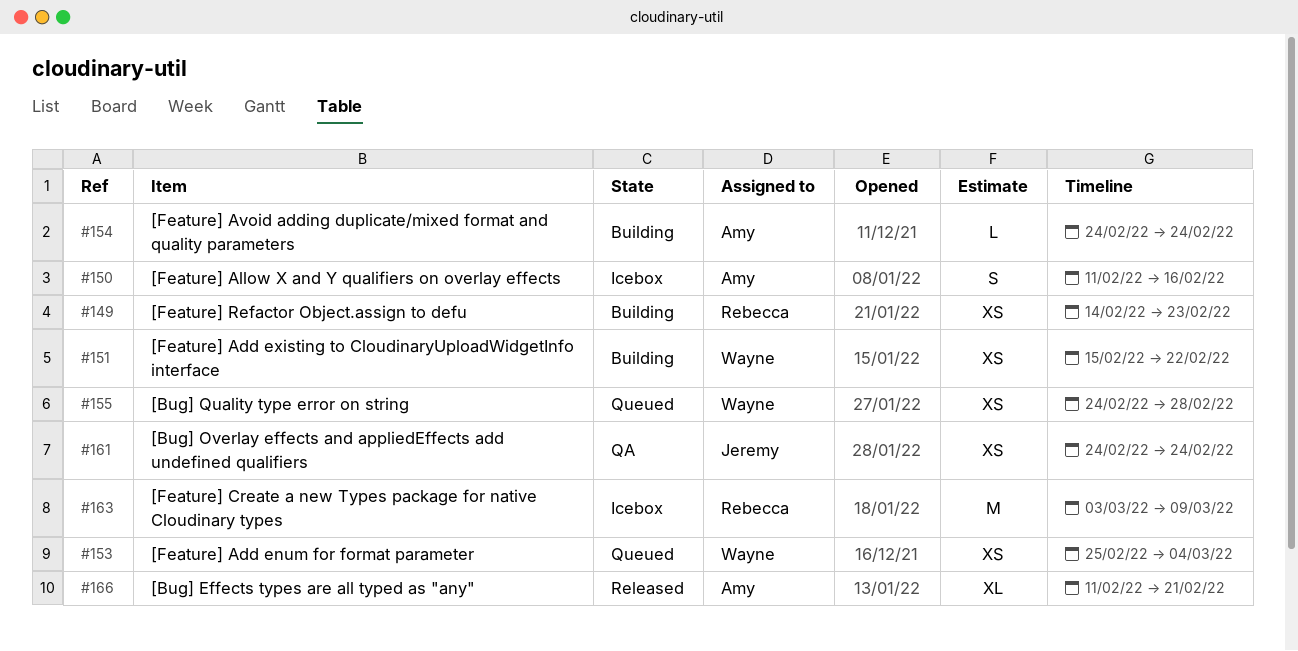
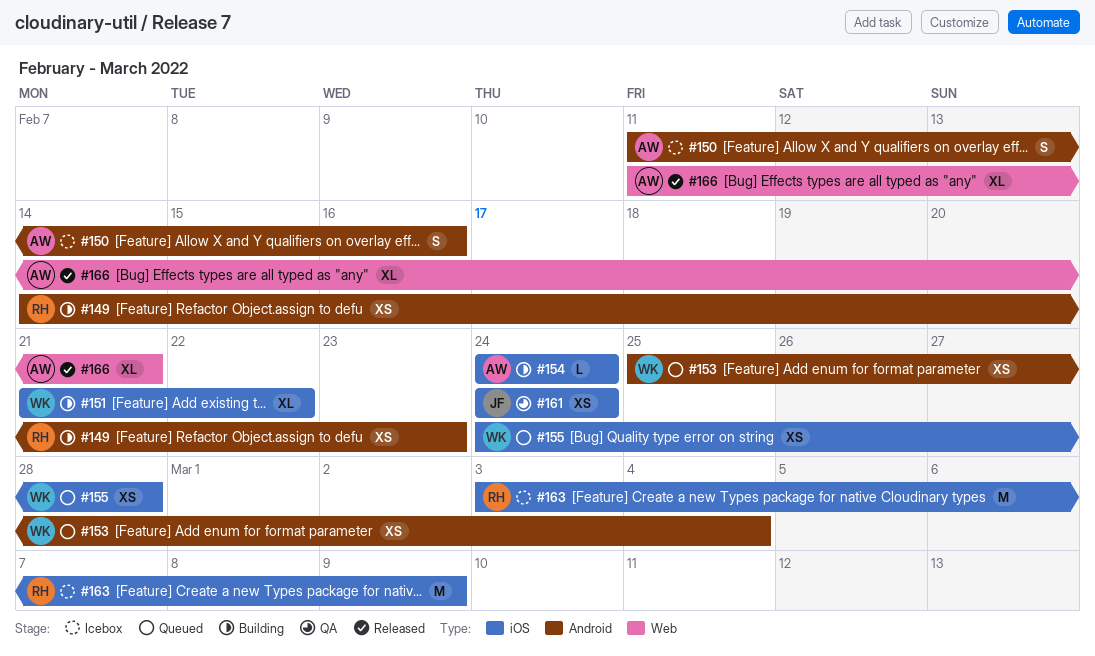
#151, estimate: XS -> XL
#151, start: Feb 15 -> Feb 21

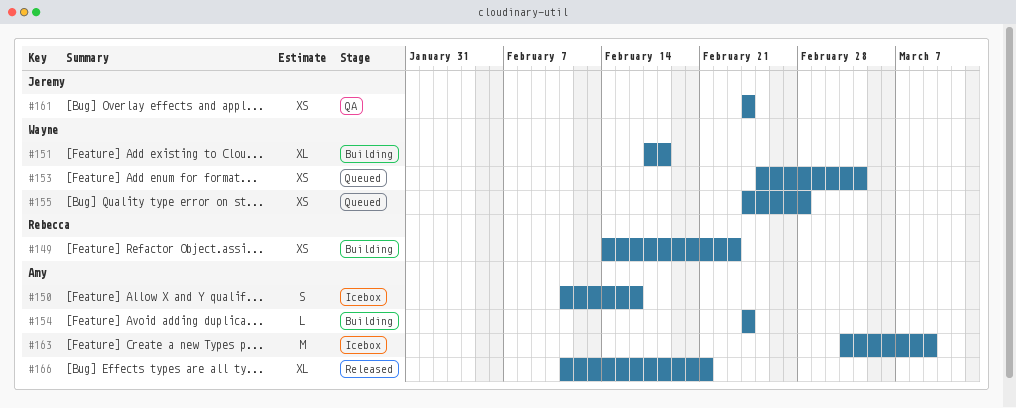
#151, start: Feb 21 -> Feb 17
#151, due: Feb 22 -> Feb 18
#163, owner: Rebecca -> Amy

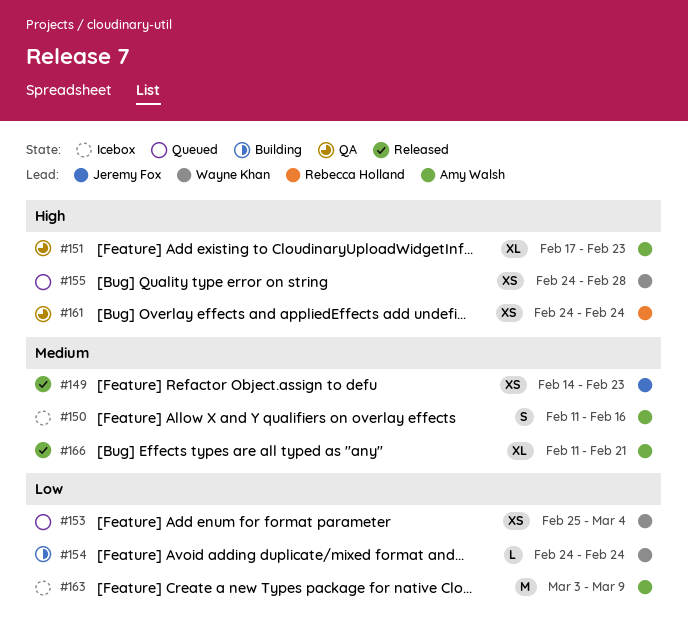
#149, status: Building -> Released
#149, owner: Rebecca Holland -> Jeremy Fox
#151, status: Building -> QA
#151, owner: Wayne Khan -> Amy Walsh
#151, due: Feb 18 -> Feb 23
#154, owner: Amy Walsh -> Wayne Khan
#161, owner: Jeremy Fox -> Rebecca Holland

